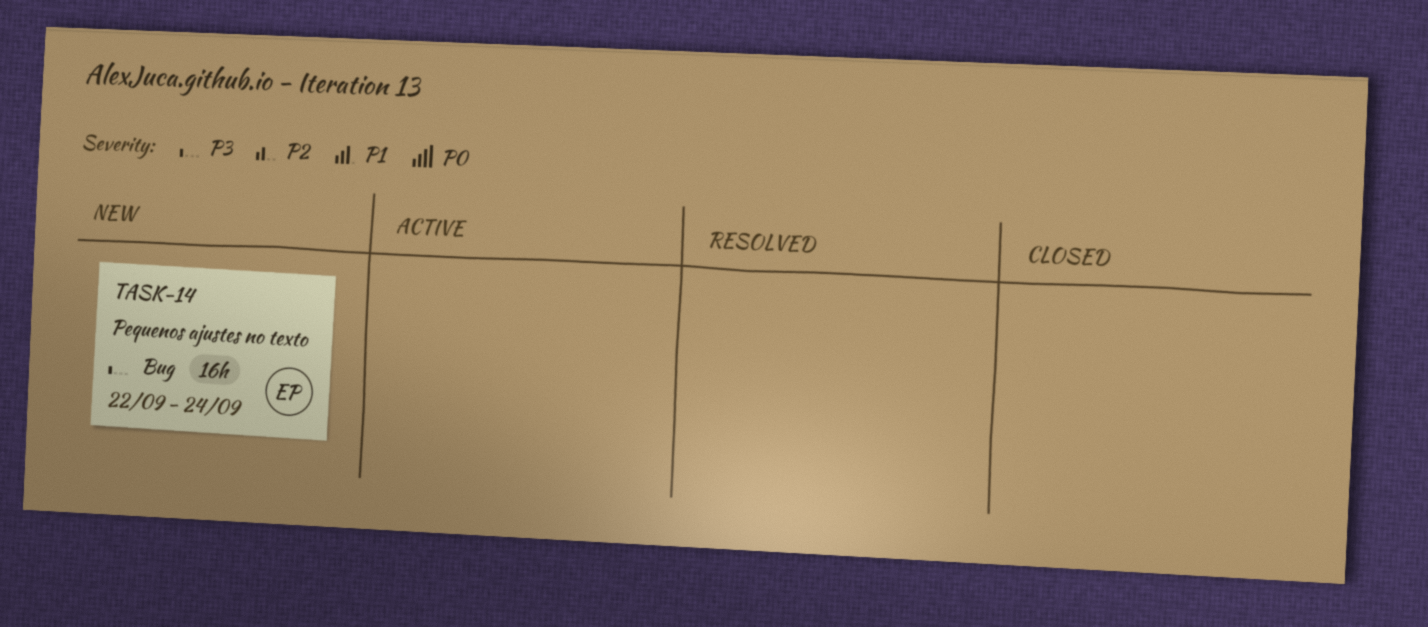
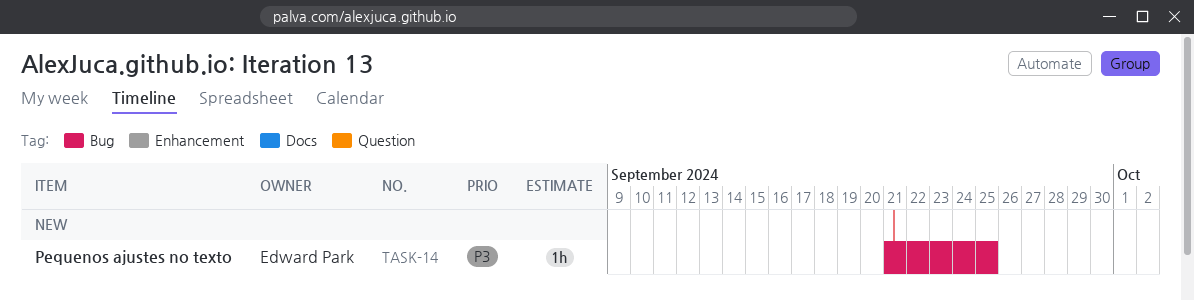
TASK-14, estimate: 16h -> 1h
TASK-14, start: Sep 22 -> Sep 21
TASK-14, due: Sep 24 -> Sep 25

